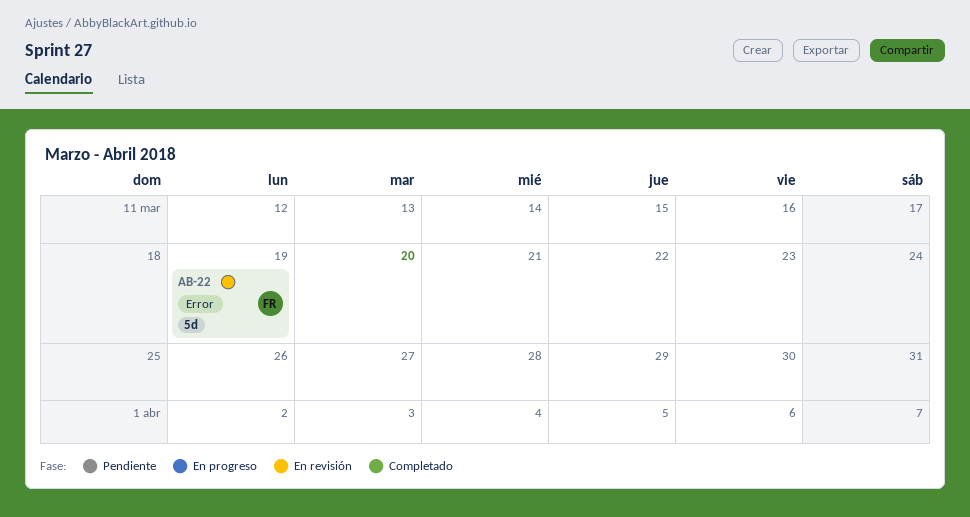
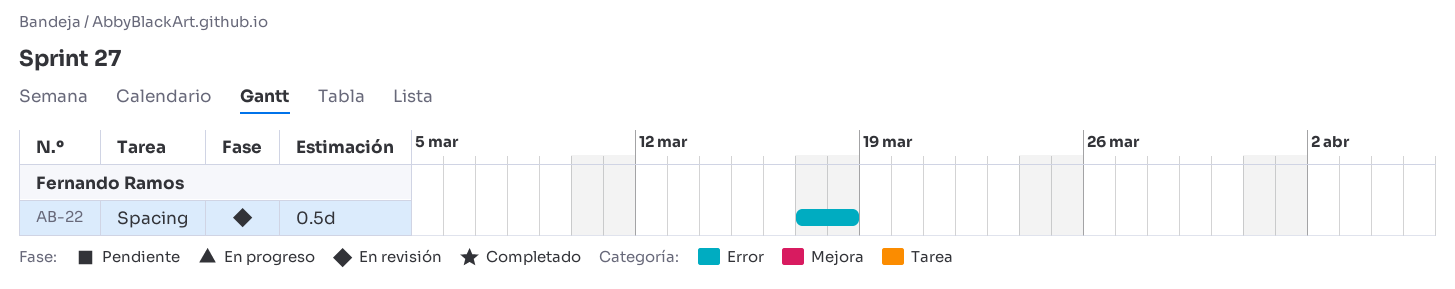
AB-22, estimate: 5d -> 0.5d
AB-22, due: Mar 19 -> Mar 18

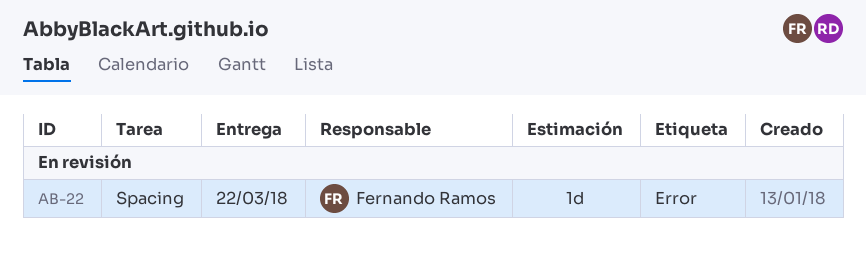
AB-22, estimate: 0.5d -> 1d
AB-22, due: Mar 18 -> Mar 22

